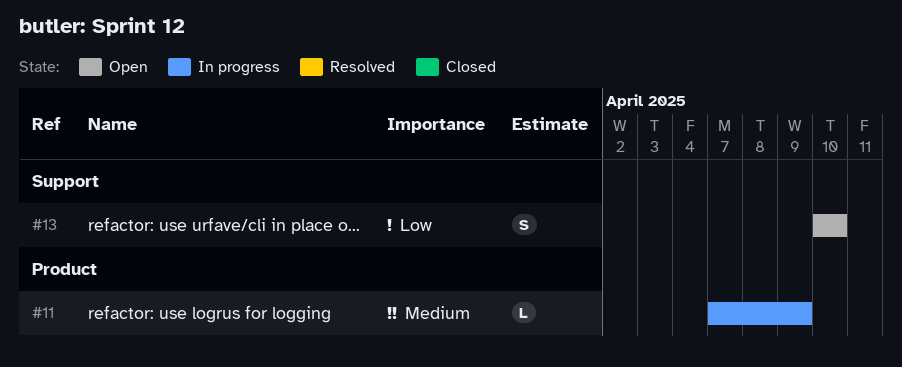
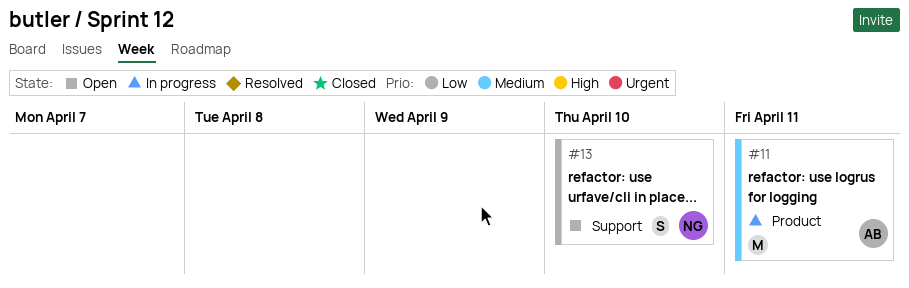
#11, estimate: L -> M
#11, due: Apr 9 -> Apr 11

